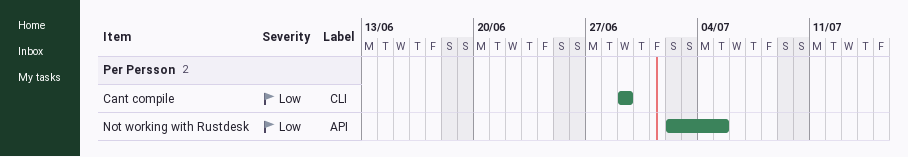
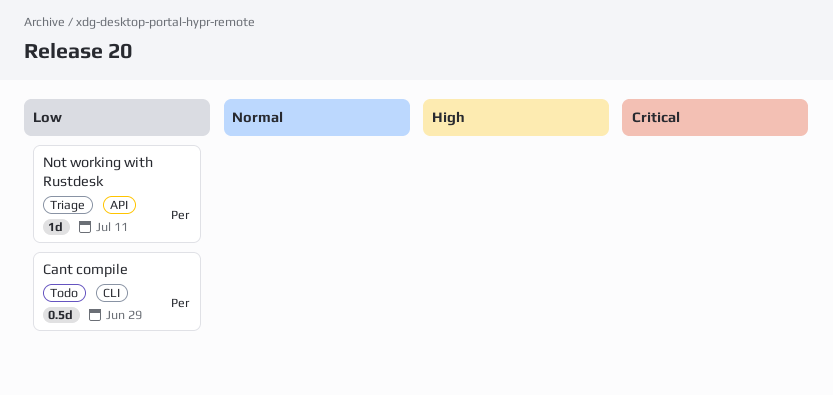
Not working with Rustdesk, due: Jul 5 -> Jul 11

